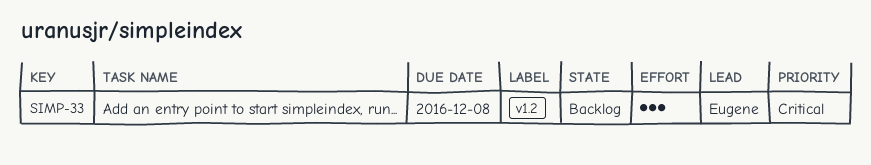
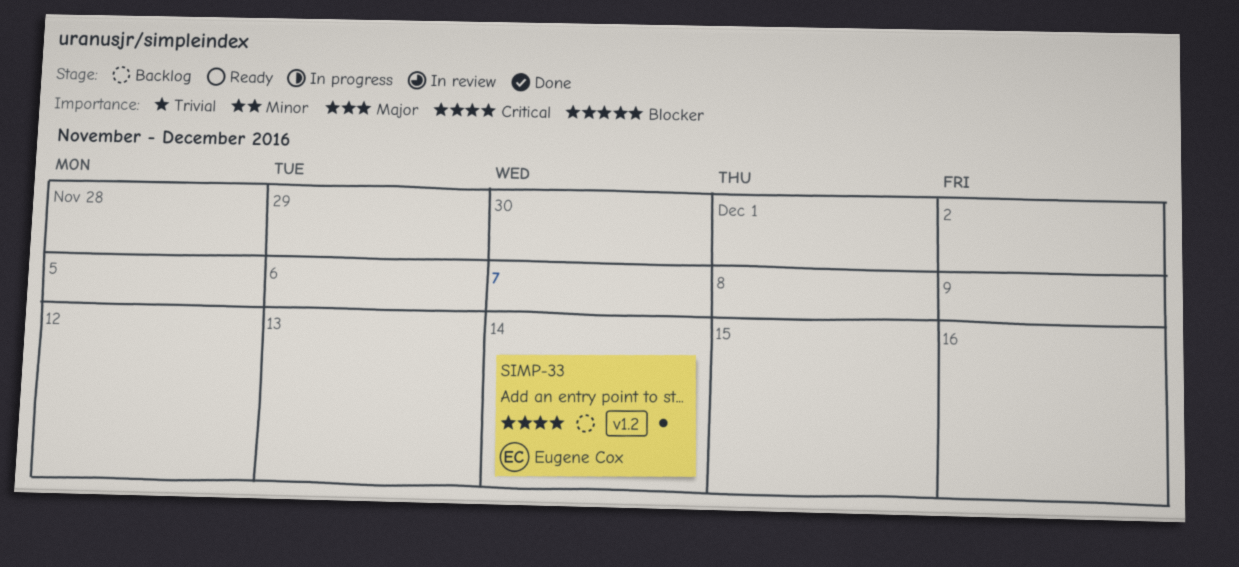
SIMP-33, estimate: 3 -> 1
SIMP-33, due: Dec 8 -> Dec 14

